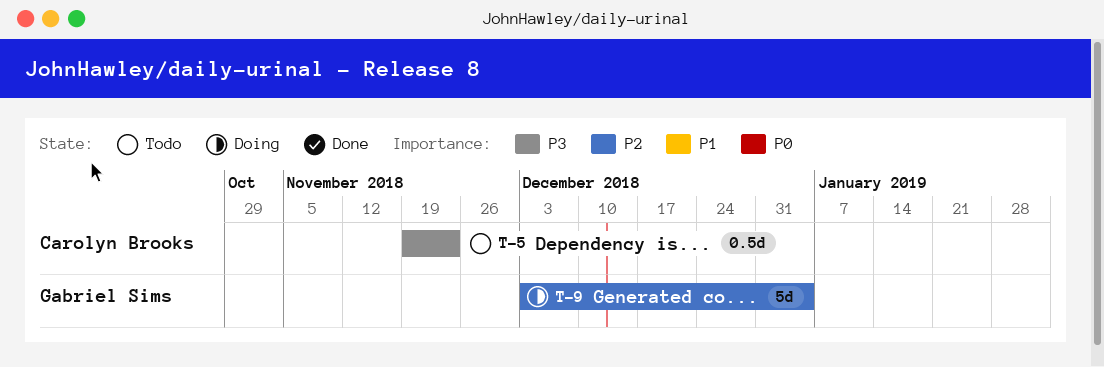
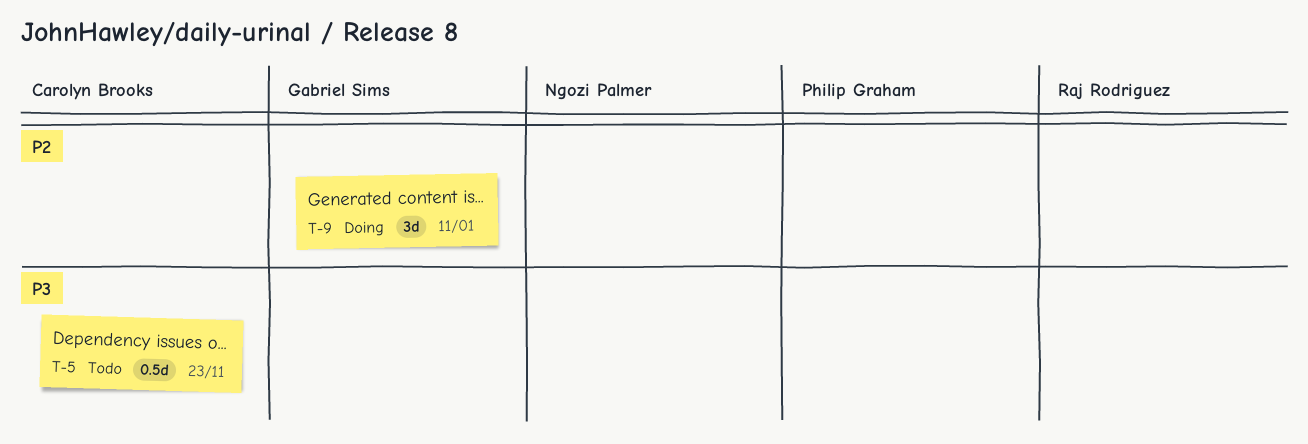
T-9, estimate: 5d -> 3d
T-9, due: Jan 4 -> Jan 11

